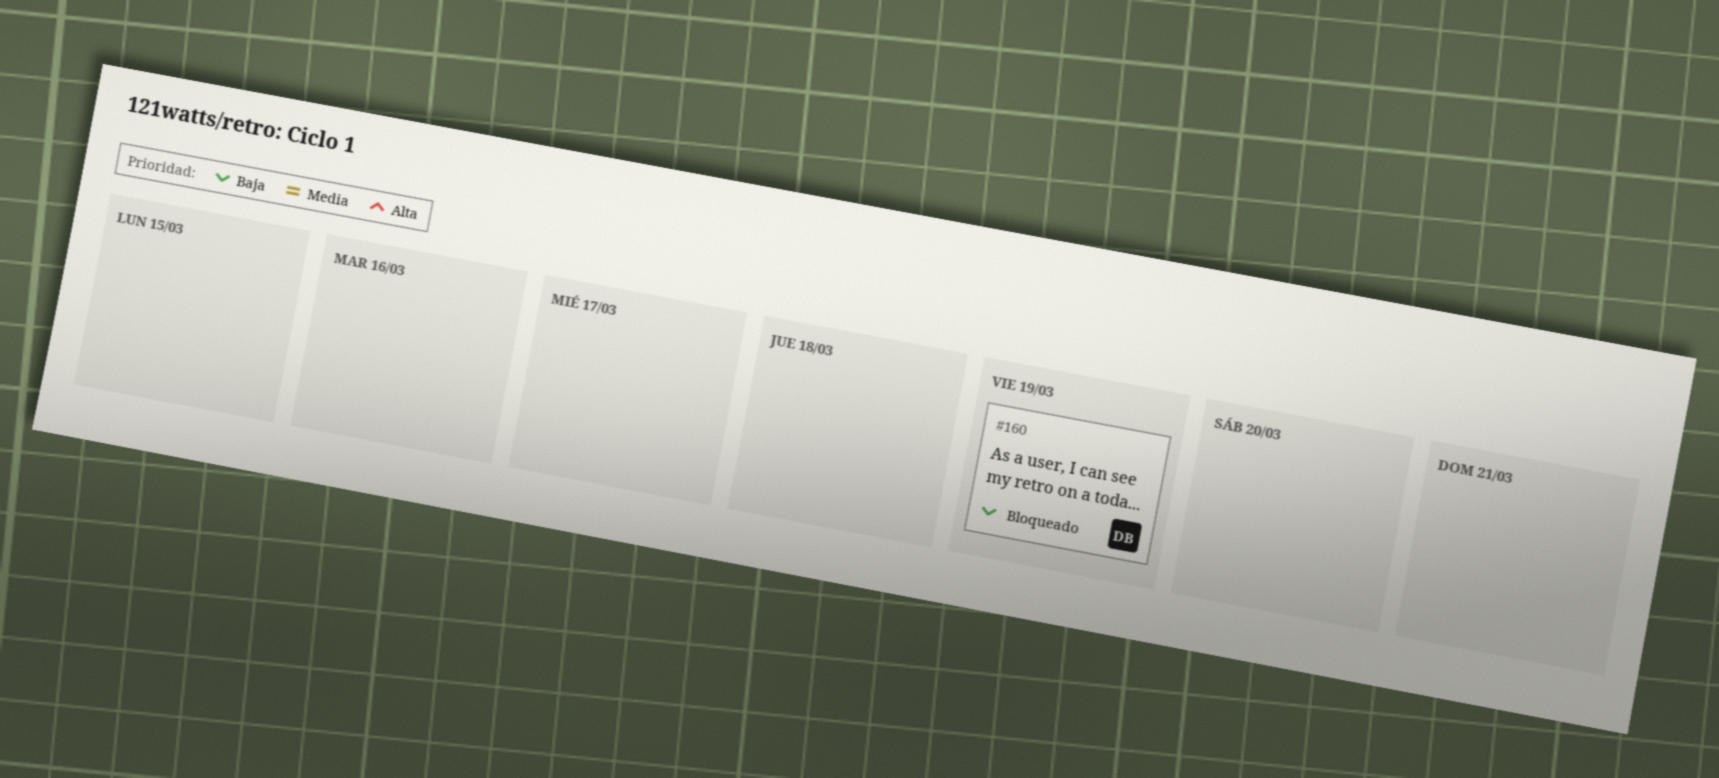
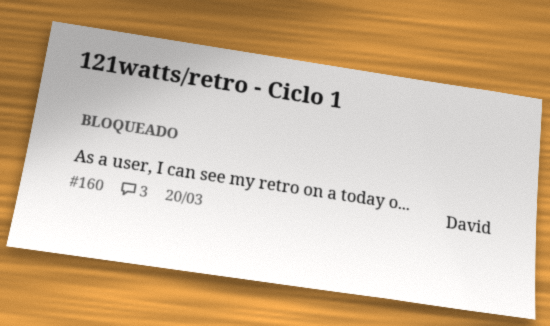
#160, due: Mar 19 -> Mar 20

